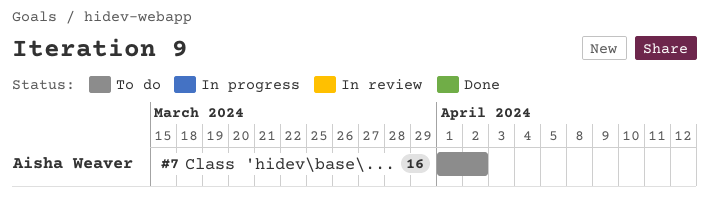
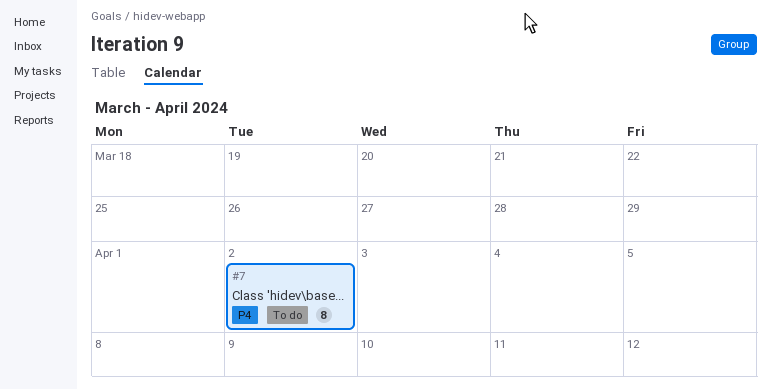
#7, estimate: 16 -> 8

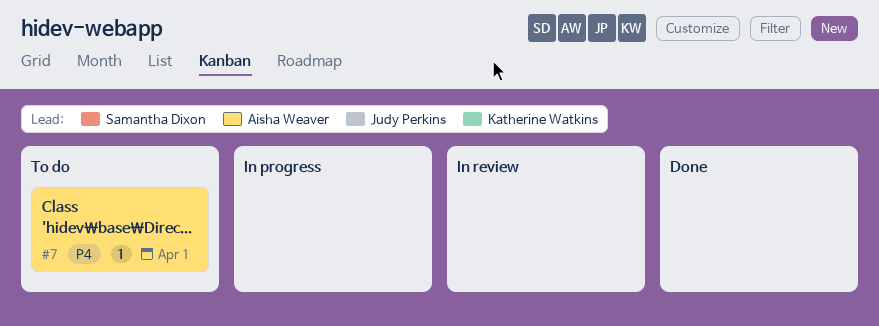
#7, estimate: 8 -> 1
#7, due: Apr 2 -> Apr 1

